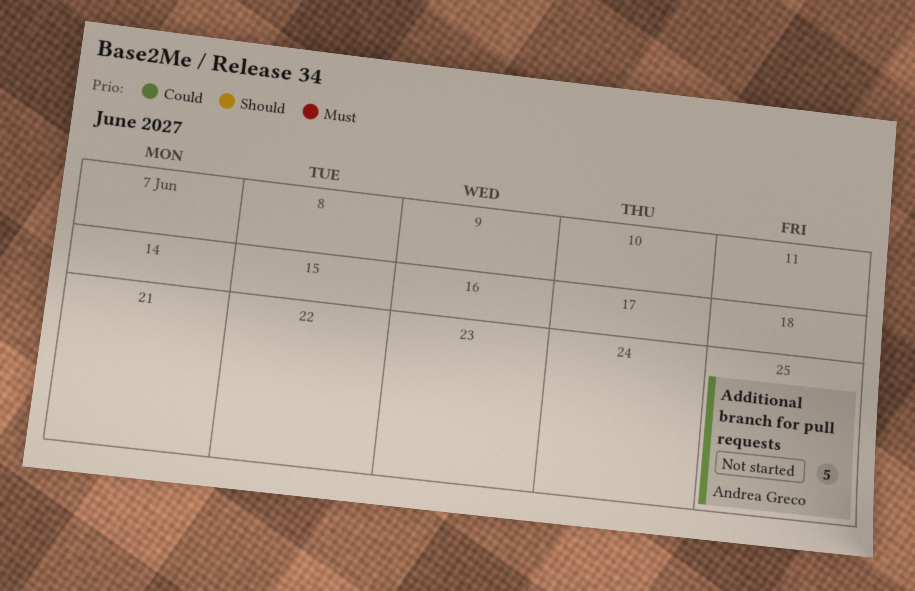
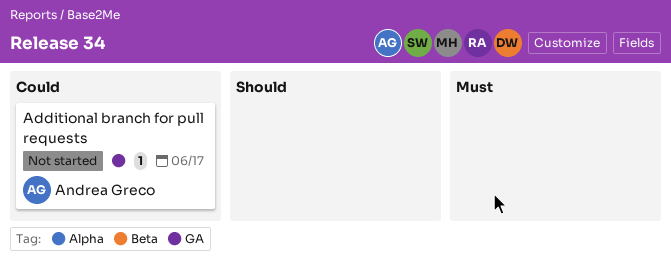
Additional branch for pull requests, estimate: 5 -> 1
Additional branch for pull requests, due: Jun 25 -> Jun 17

